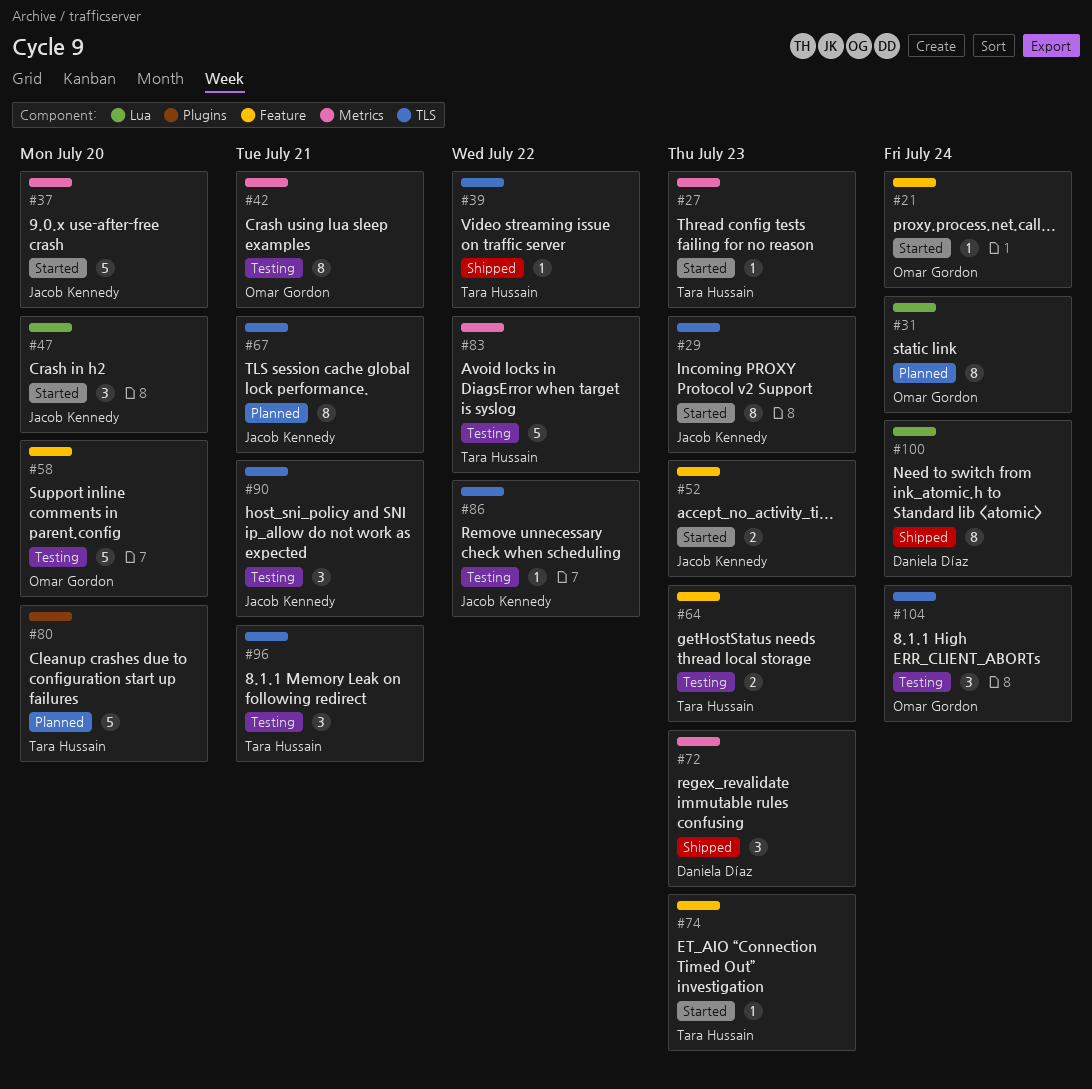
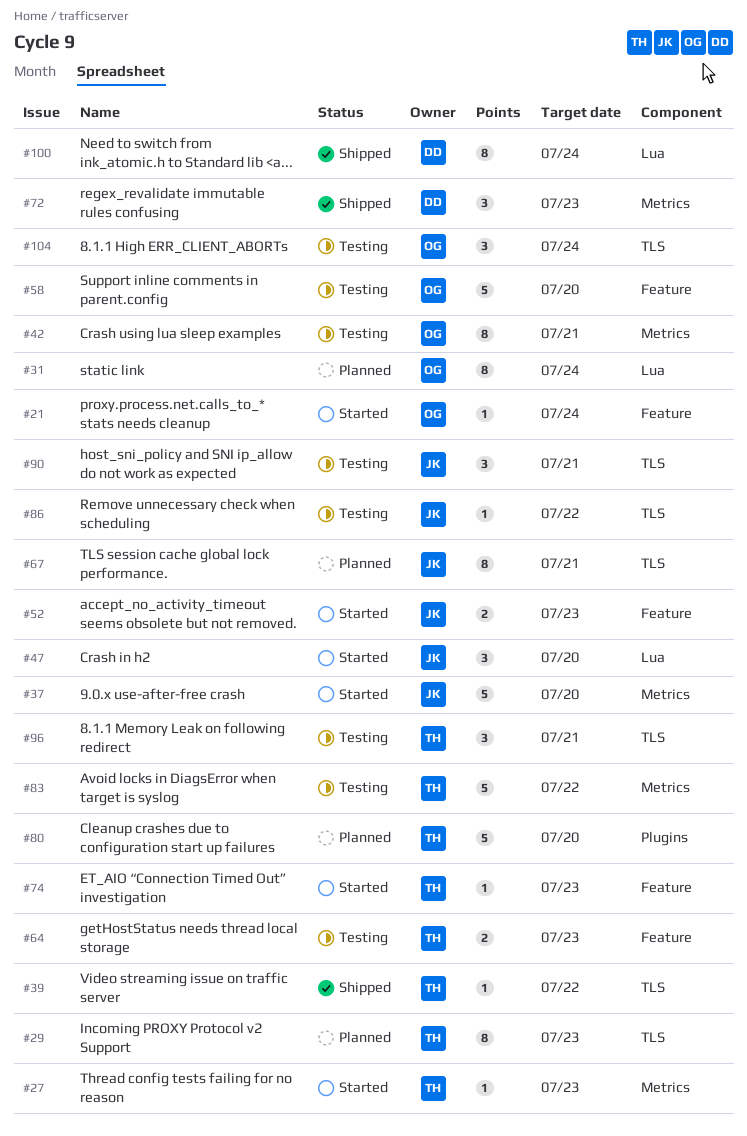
#29, status: Started -> Planned
#29, owner: Jacob Kennedy -> Tara Hussain

